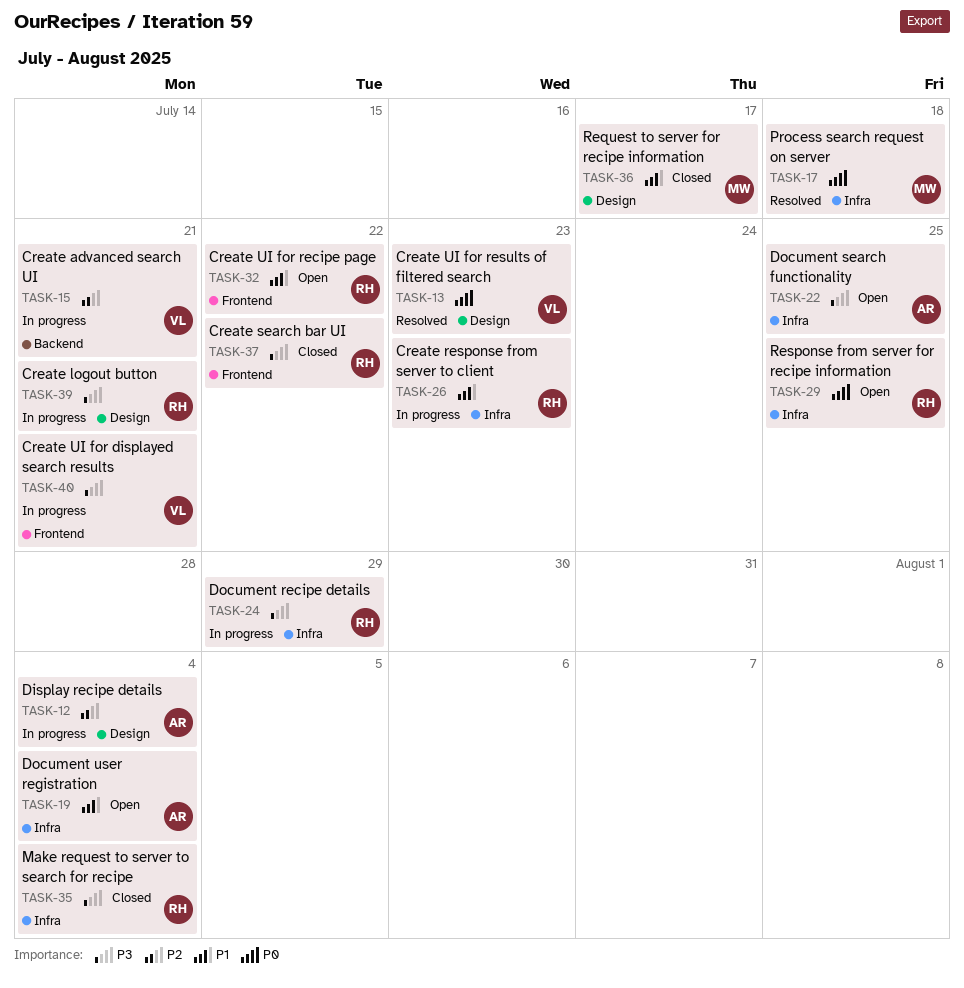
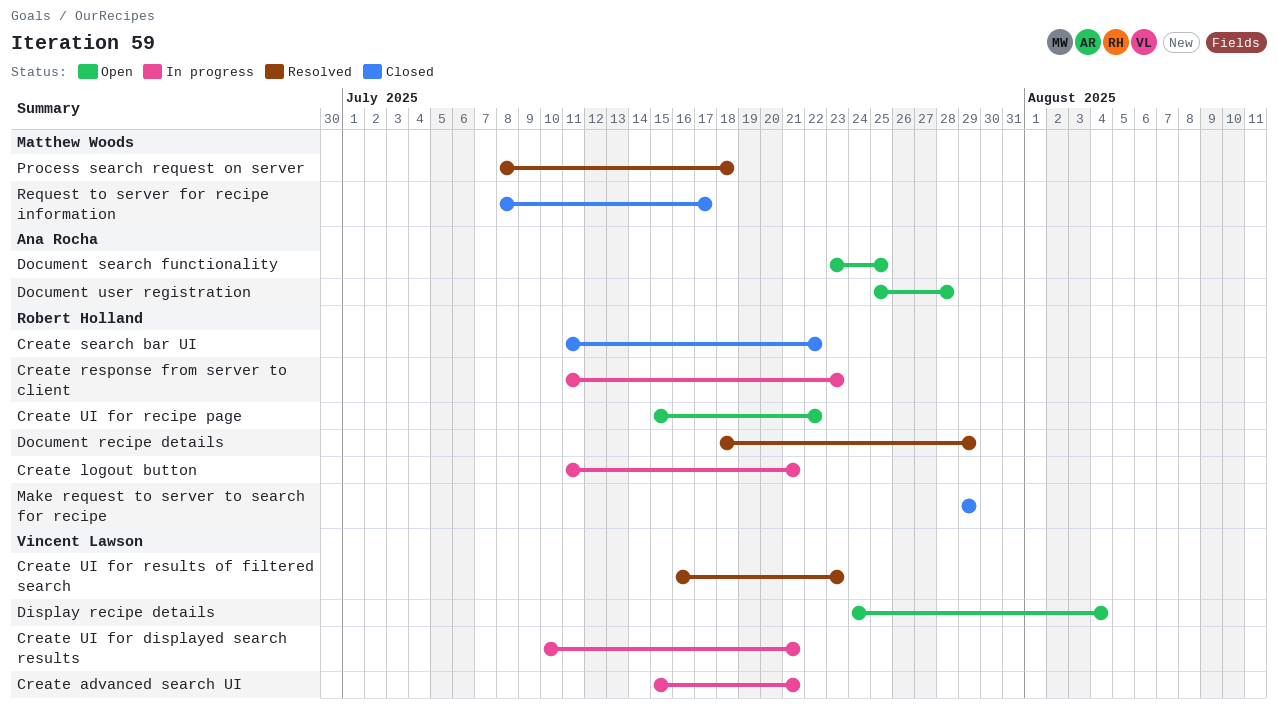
Display recipe details, status: In progress -> Open
Display recipe details, owner: Ana Rocha -> Vincent Lawson
Document recipe details, status: In progress -> Resolved
Document user registration, due: Aug 4 -> Jul 28
Make request to server to search for recipe, due: Aug 4 -> Jul 29
Response from server for recipe information: present -> none

